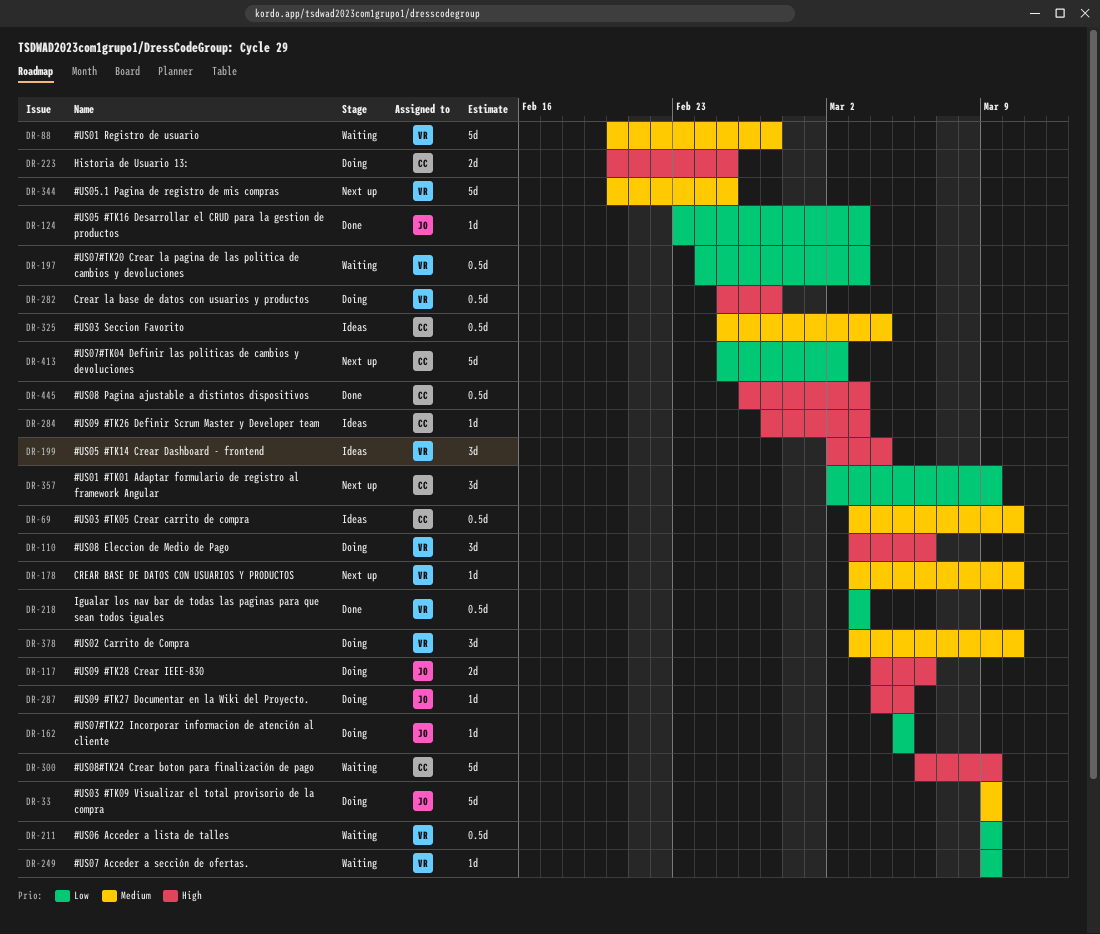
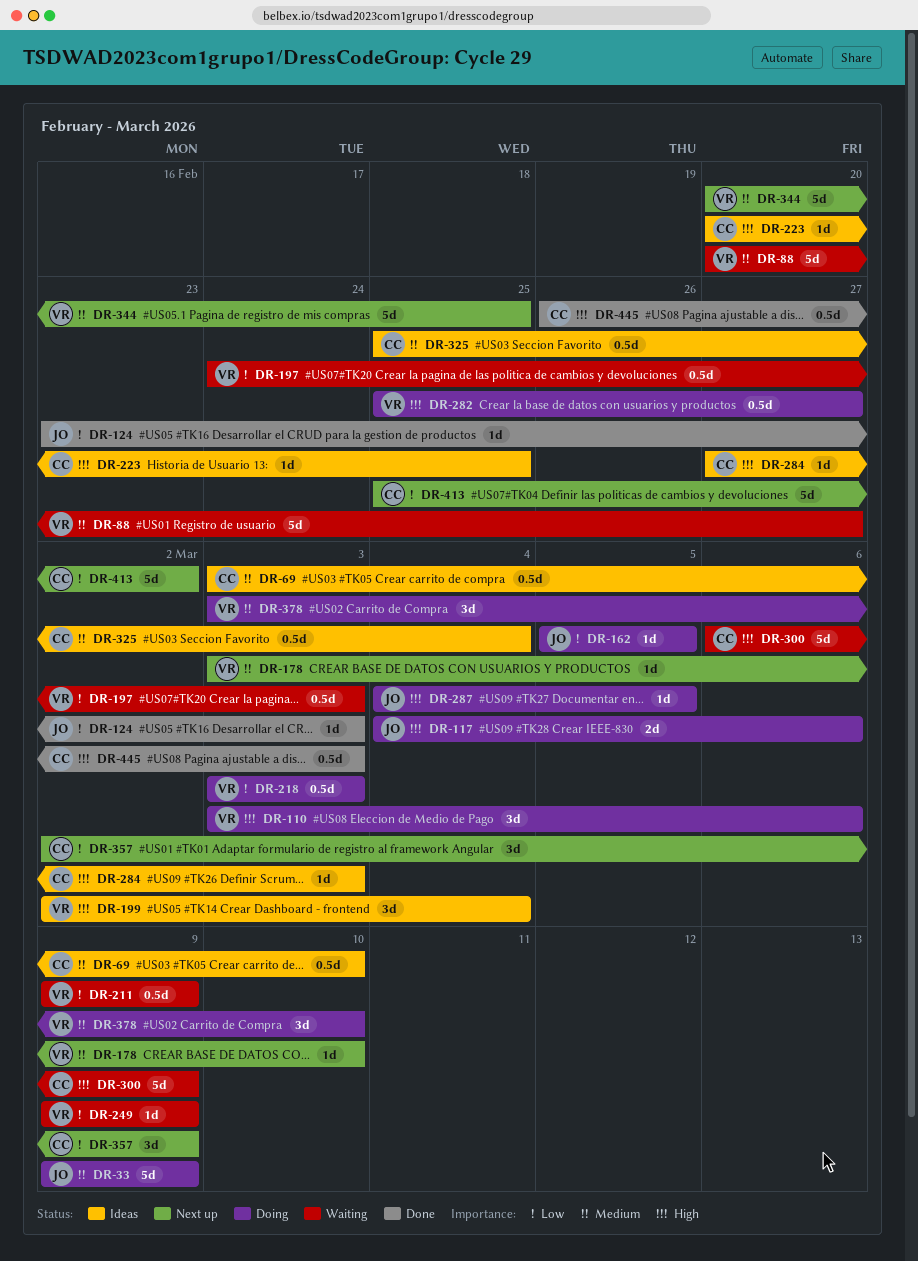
DR-218, status: Done -> Doing
DR-223, status: Doing -> Ideas
DR-223, estimate: 2d -> 1d

